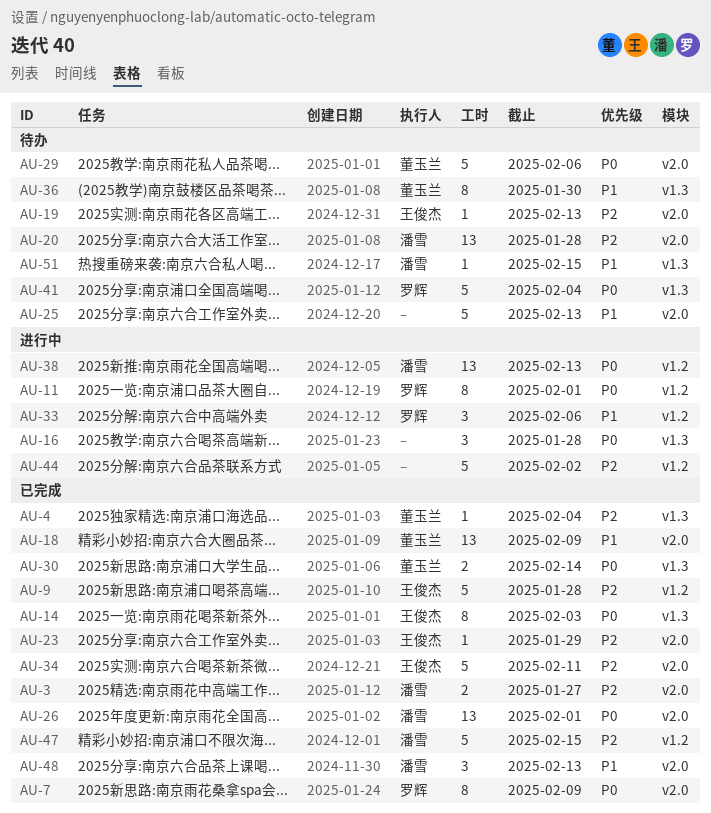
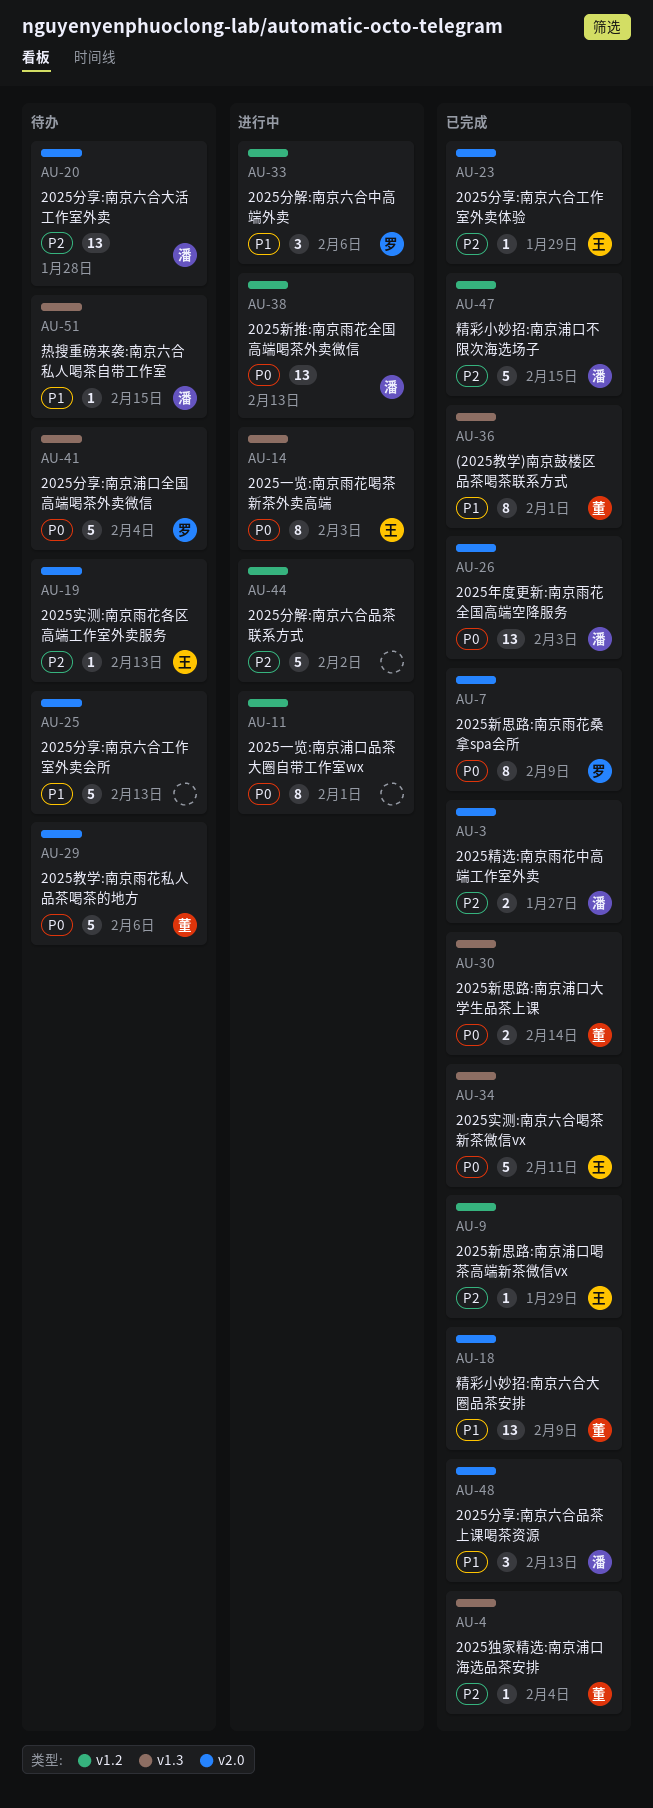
AU-9, estimate: 5 -> 1
AU-9, due: Jan 28 -> Jan 29
AU-11, owner: 罗辉 -> none
AU-14, status: 已完成 -> 进行中
AU-16: present -> none
AU-26, due: Feb 1 -> Feb 3
AU-34, priority: P2 -> P0
AU-34, label: v2.0 -> v1.3
AU-36, status: 待办 -> 已完成
AU-36, due: Jan 30 -> Feb 1

